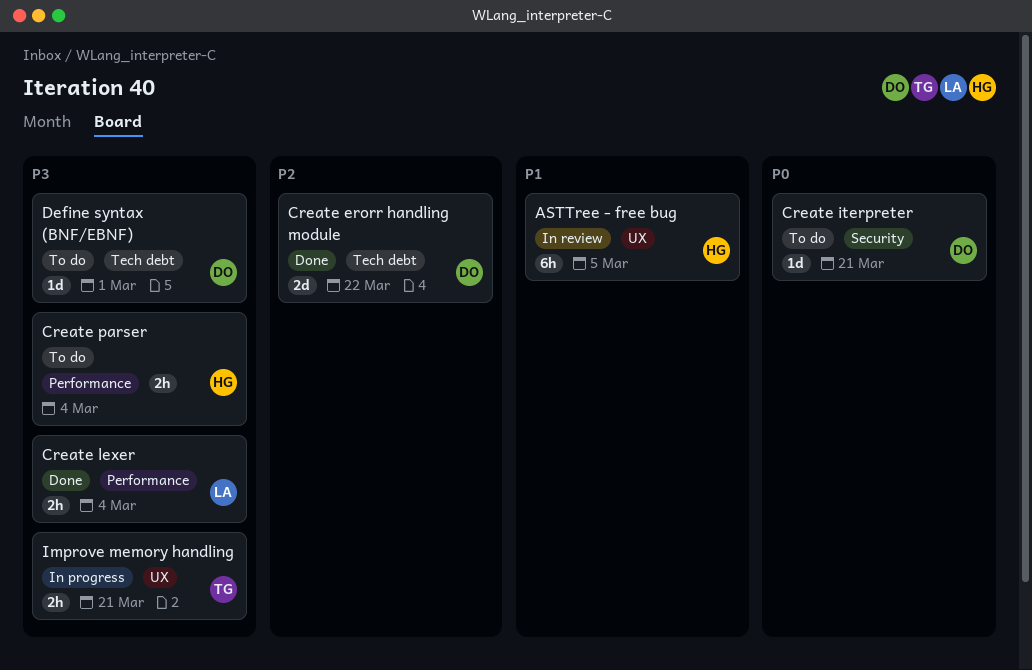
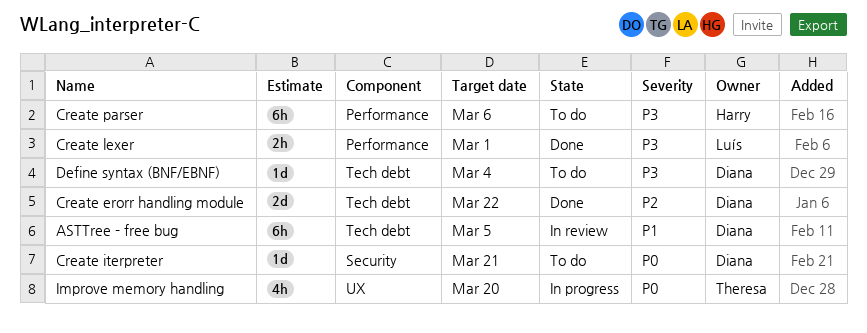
ASTTree - free bug, owner: Harry -> Diana
ASTTree - free bug, label: UX -> Tech debt
Create lexer, due: Mar 4 -> Mar 1
Create parser, estimate: 2h -> 6h
Create parser, due: Mar 4 -> Mar 6
Define syntax (BNF/EBNF), due: Mar 1 -> Mar 4
Improve memory handling, priority: P3 -> P0
Improve memory handling, estimate: 2h -> 4h
Improve memory handling, due: Mar 21 -> Mar 20

